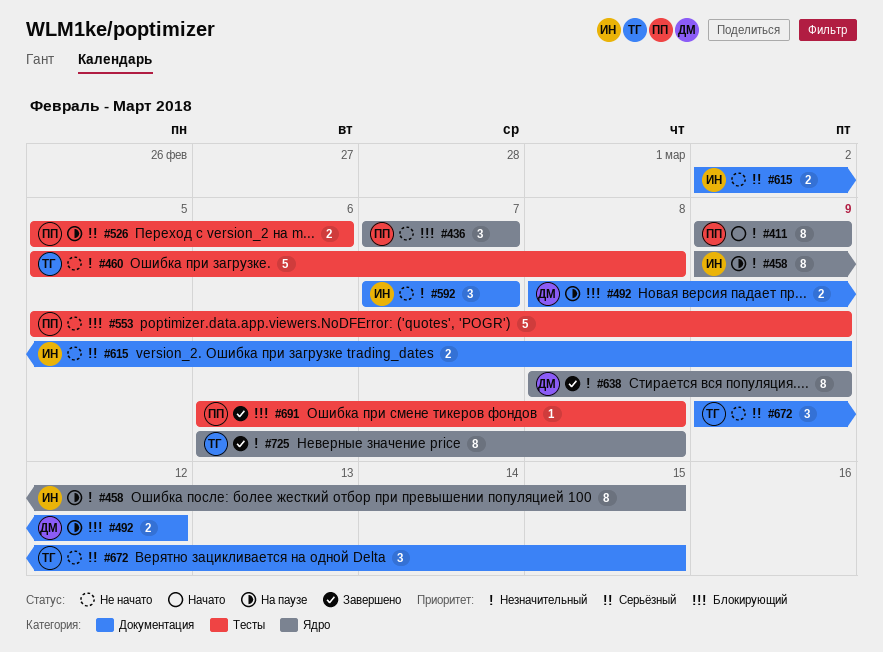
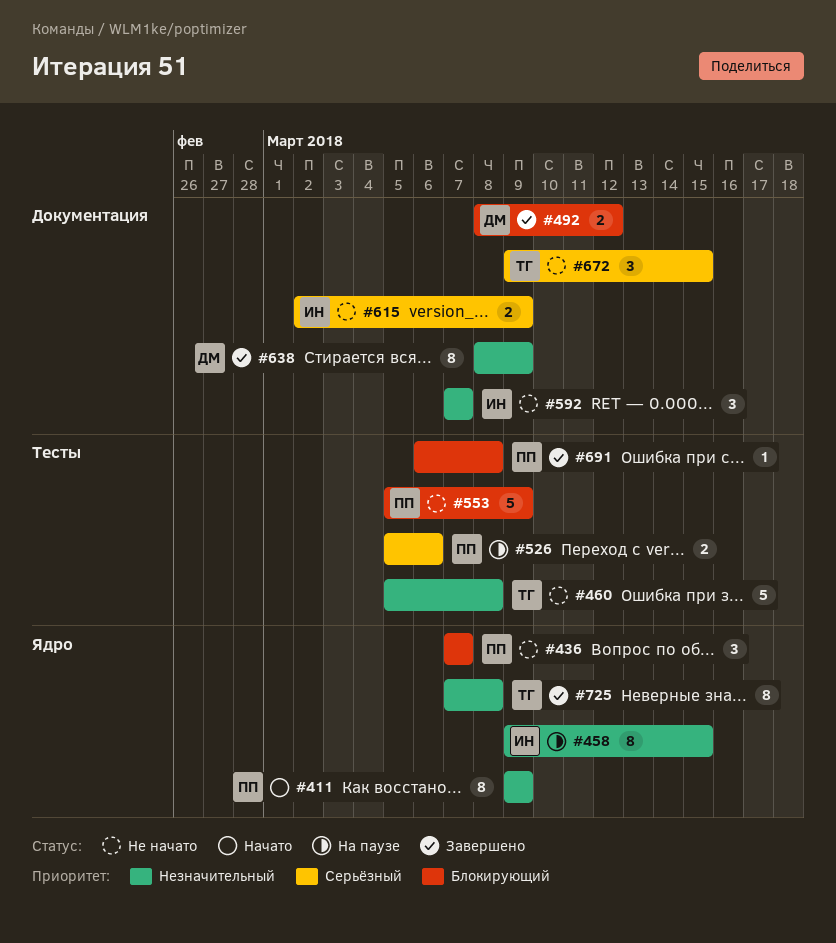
#492, status: На паузе -> Завершено
#638, label: Ядро -> Документация
#725, start: Mar 6 -> Mar 7

